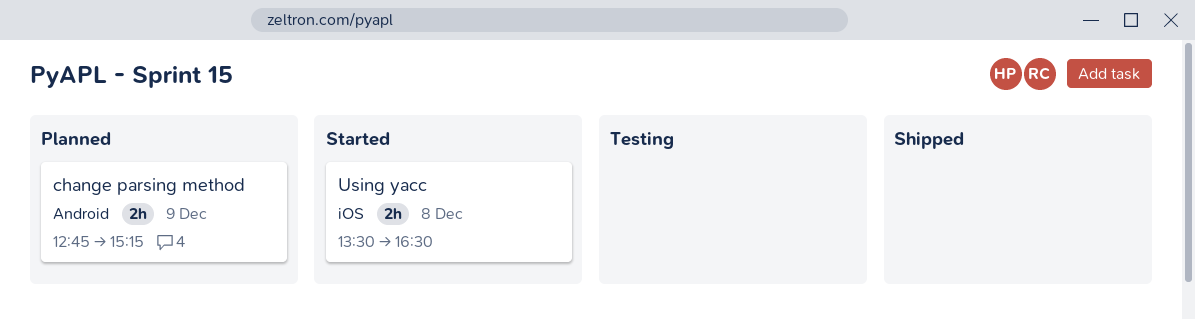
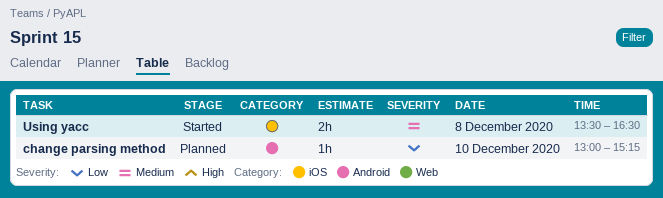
change parsing method, estimate: 2h -> 1h
change parsing method, day: Dec 9 -> Dec 10
change parsing method, begins: 12:45 -> 13:00

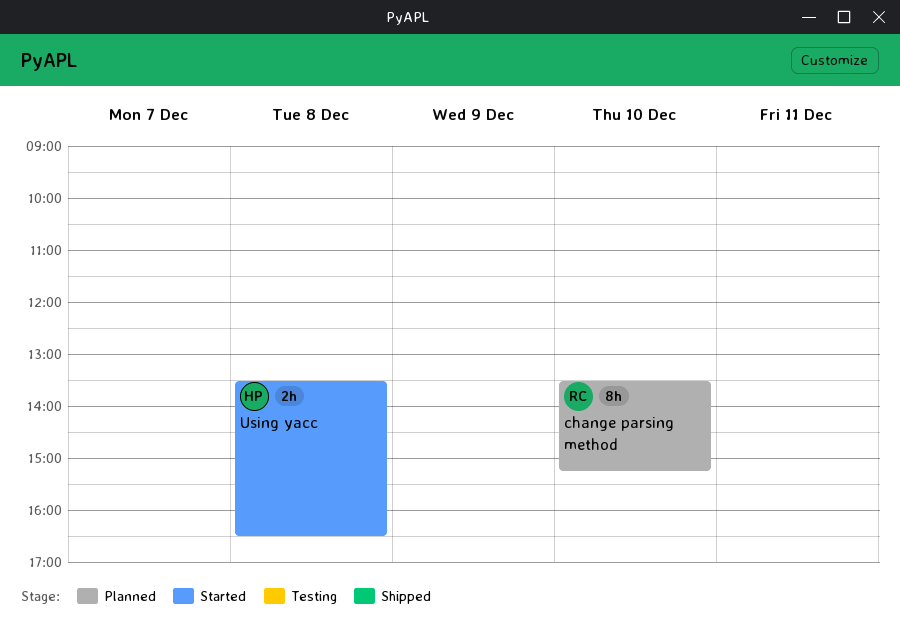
change parsing method, estimate: 1h -> 8h
change parsing method, begins: 13:00 -> 13:30

